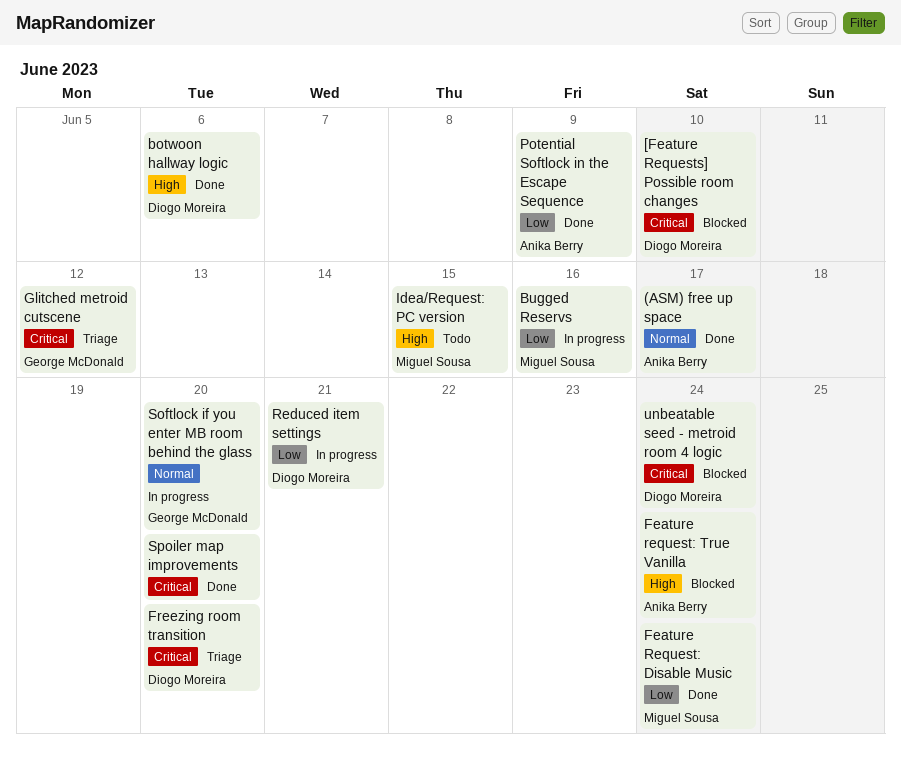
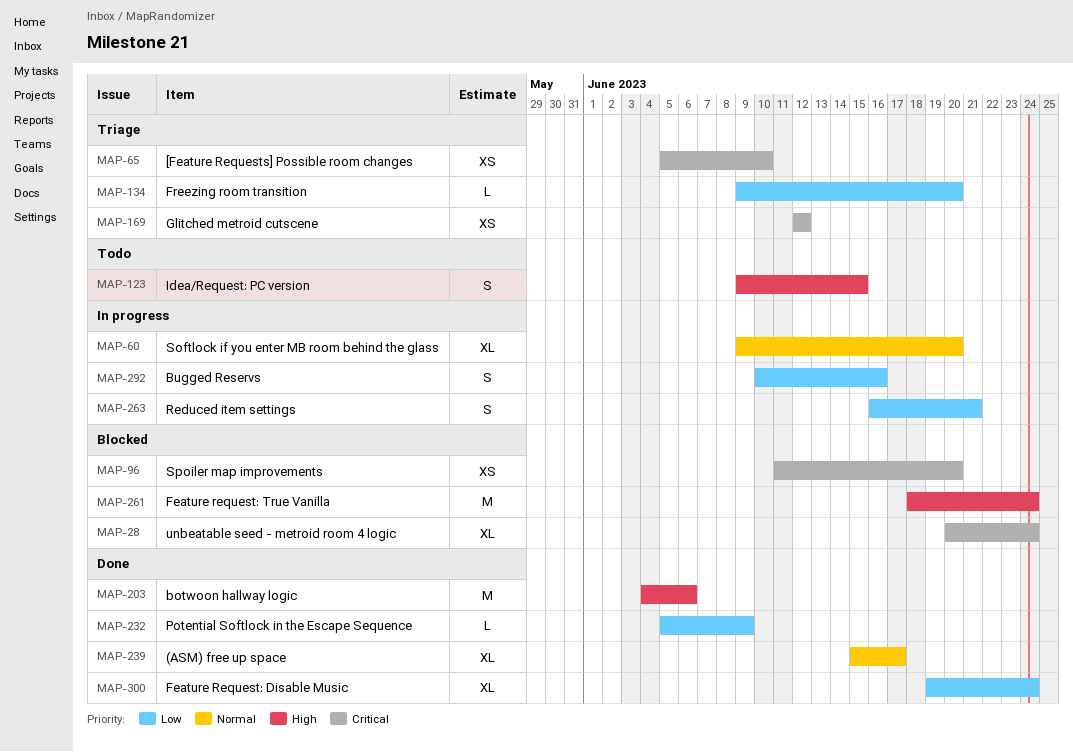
[Feature Requests] Possible room changes, status: Blocked -> Triage
Freezing room transition, priority: Critical -> Low
Spoiler map improvements, status: Done -> Blocked

